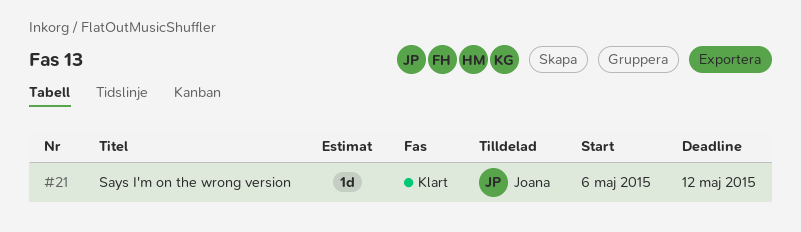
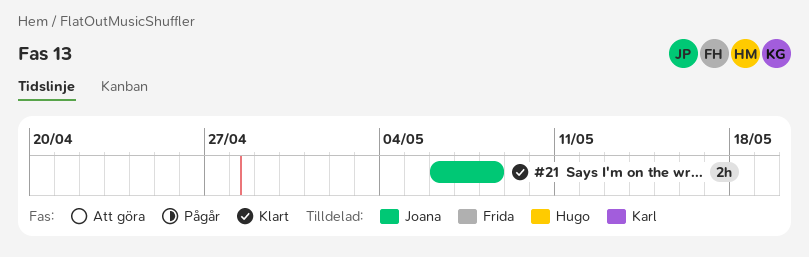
#21, estimate: 1d -> 2h
#21, due: May 12 -> May 8

